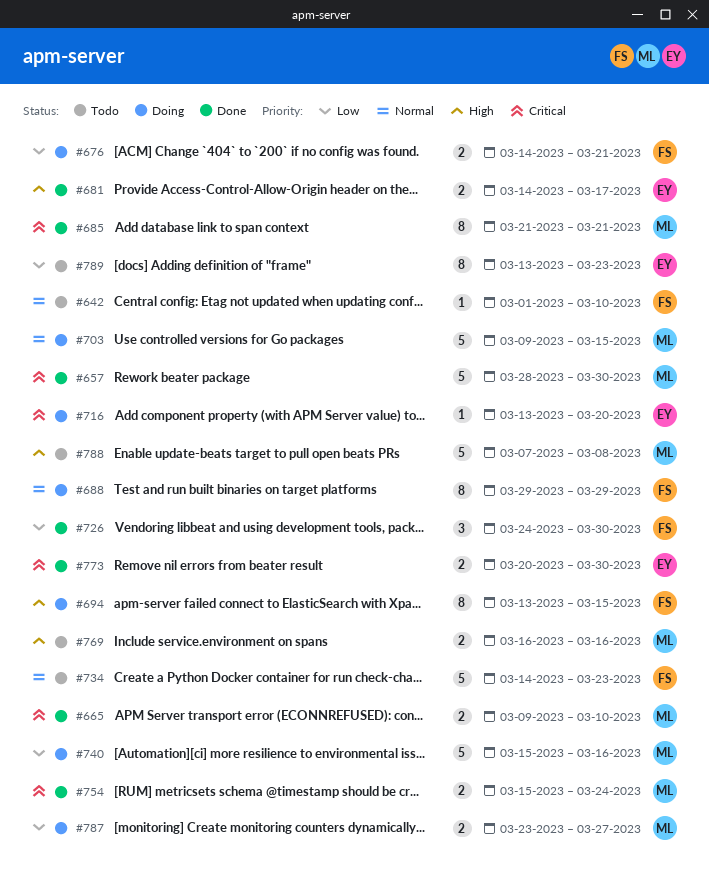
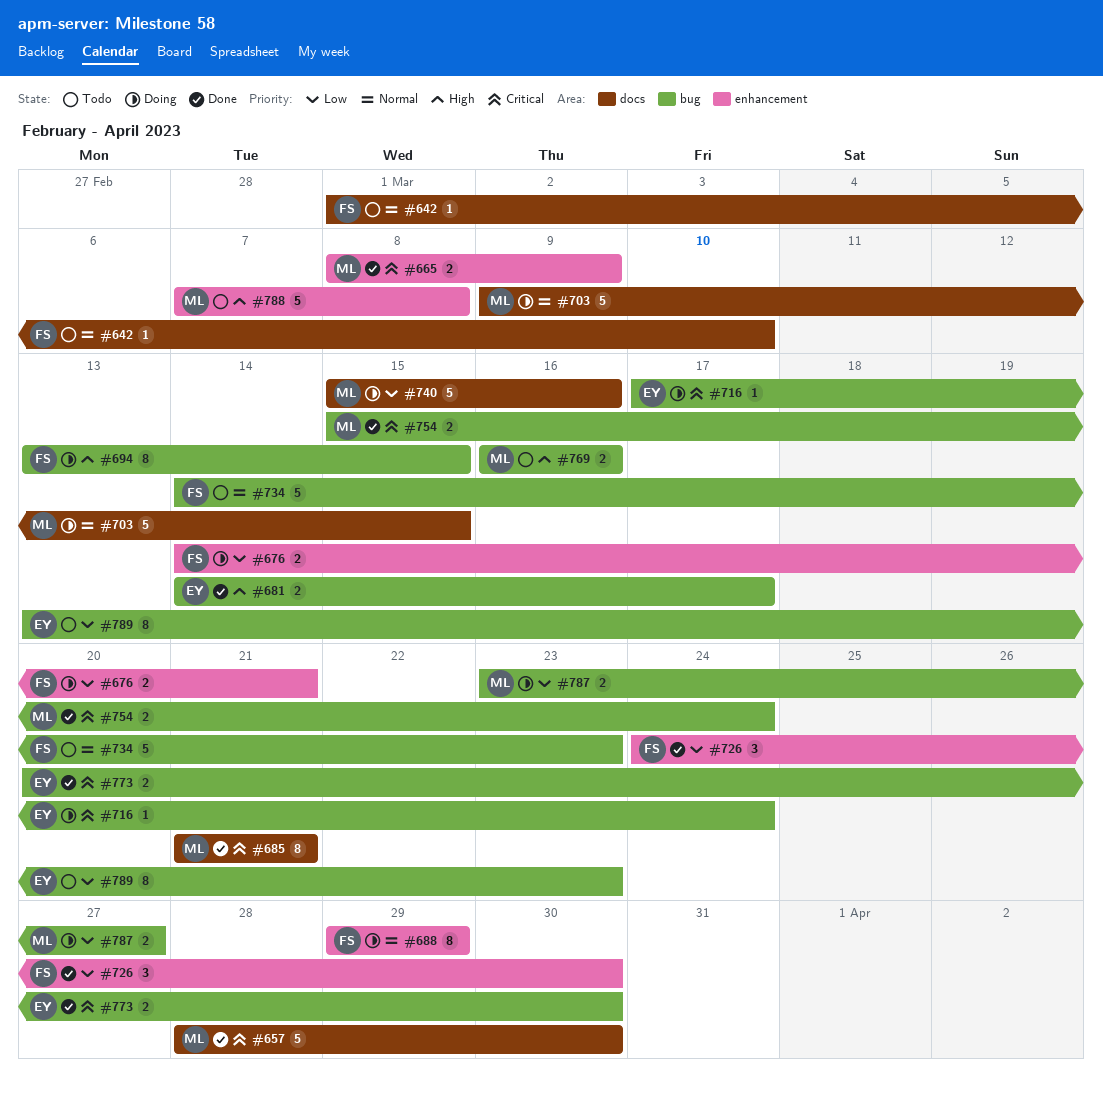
#665, start: Mar 9 -> Mar 8
#665, due: Mar 10 -> Mar 9
#716, start: Mar 13 -> Mar 17
#716, due: Mar 20 -> Mar 24

